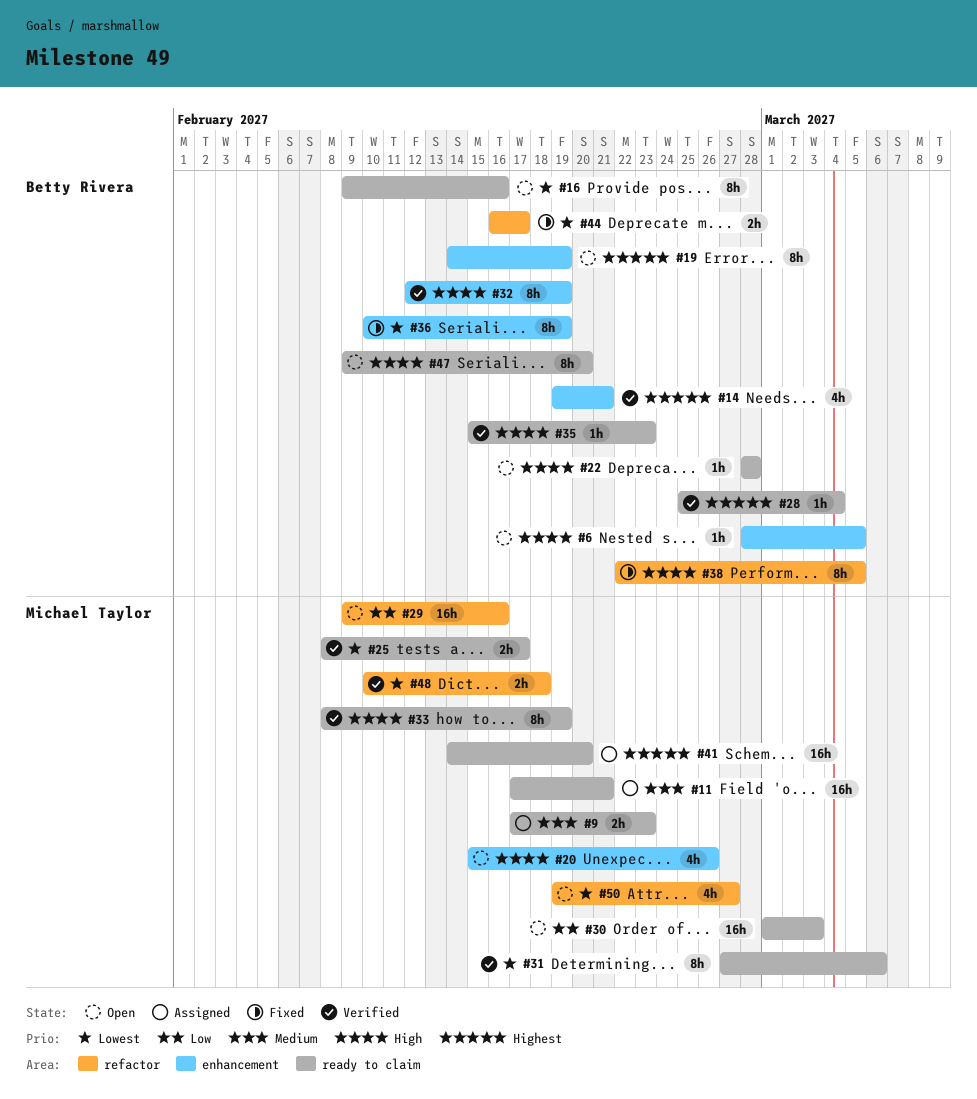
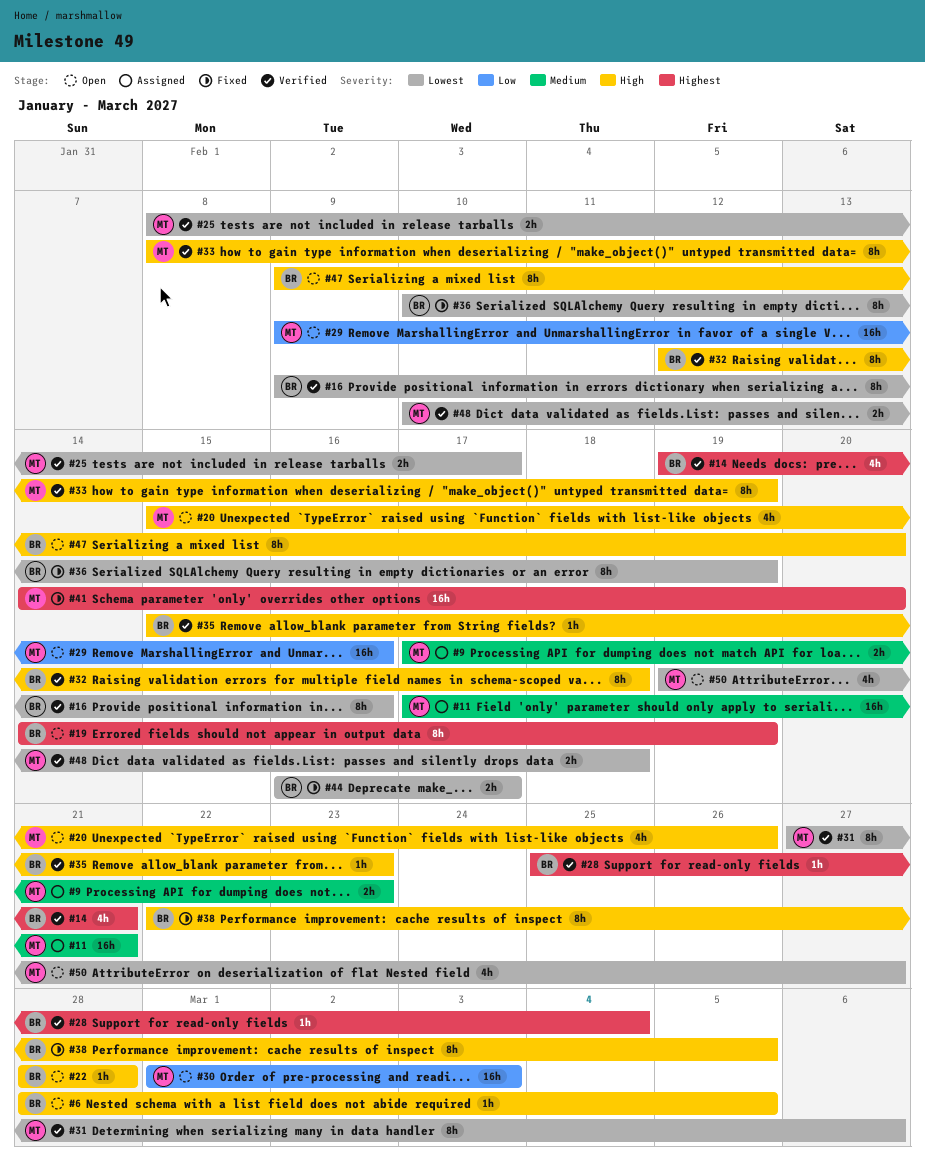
#16, status: Open -> Verified
#32, due: Feb 19 -> Feb 18
#41, status: Assigned -> Fixed

